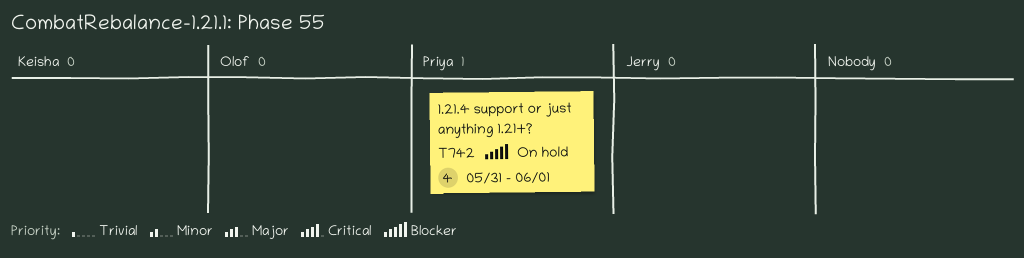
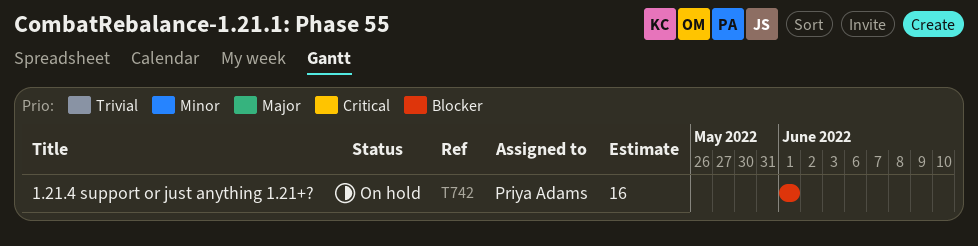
T742, estimate: 4 -> 16
T742, start: May 31 -> Jun 1

